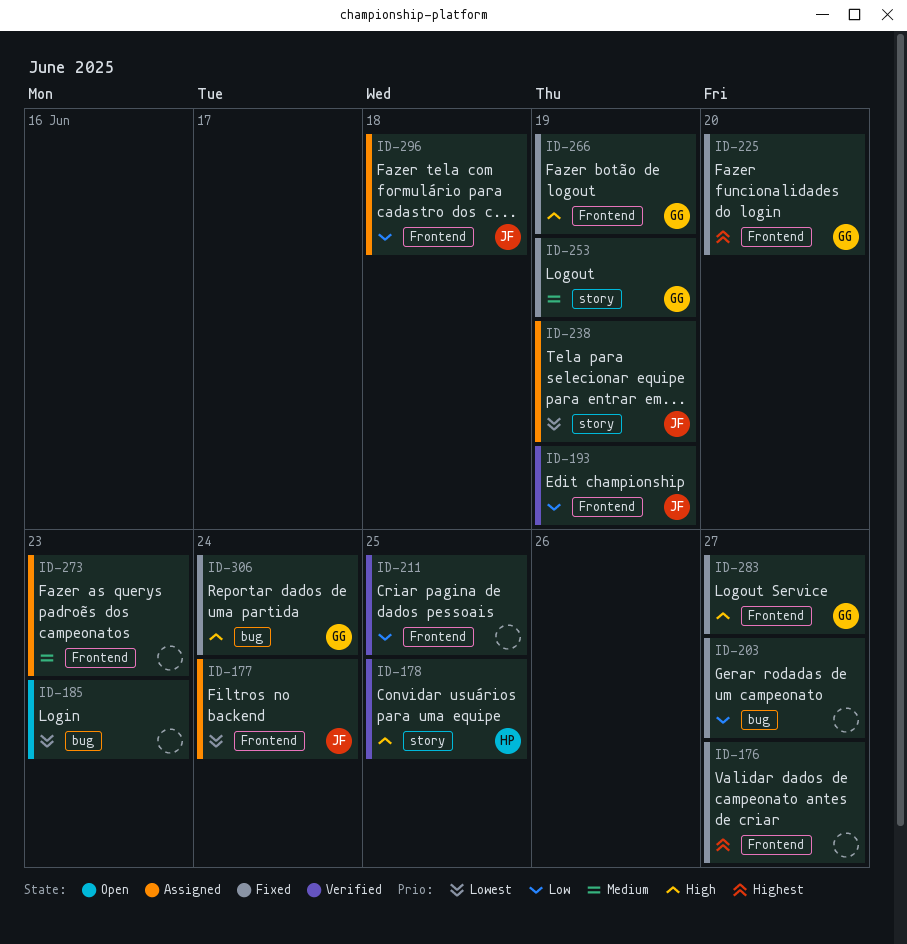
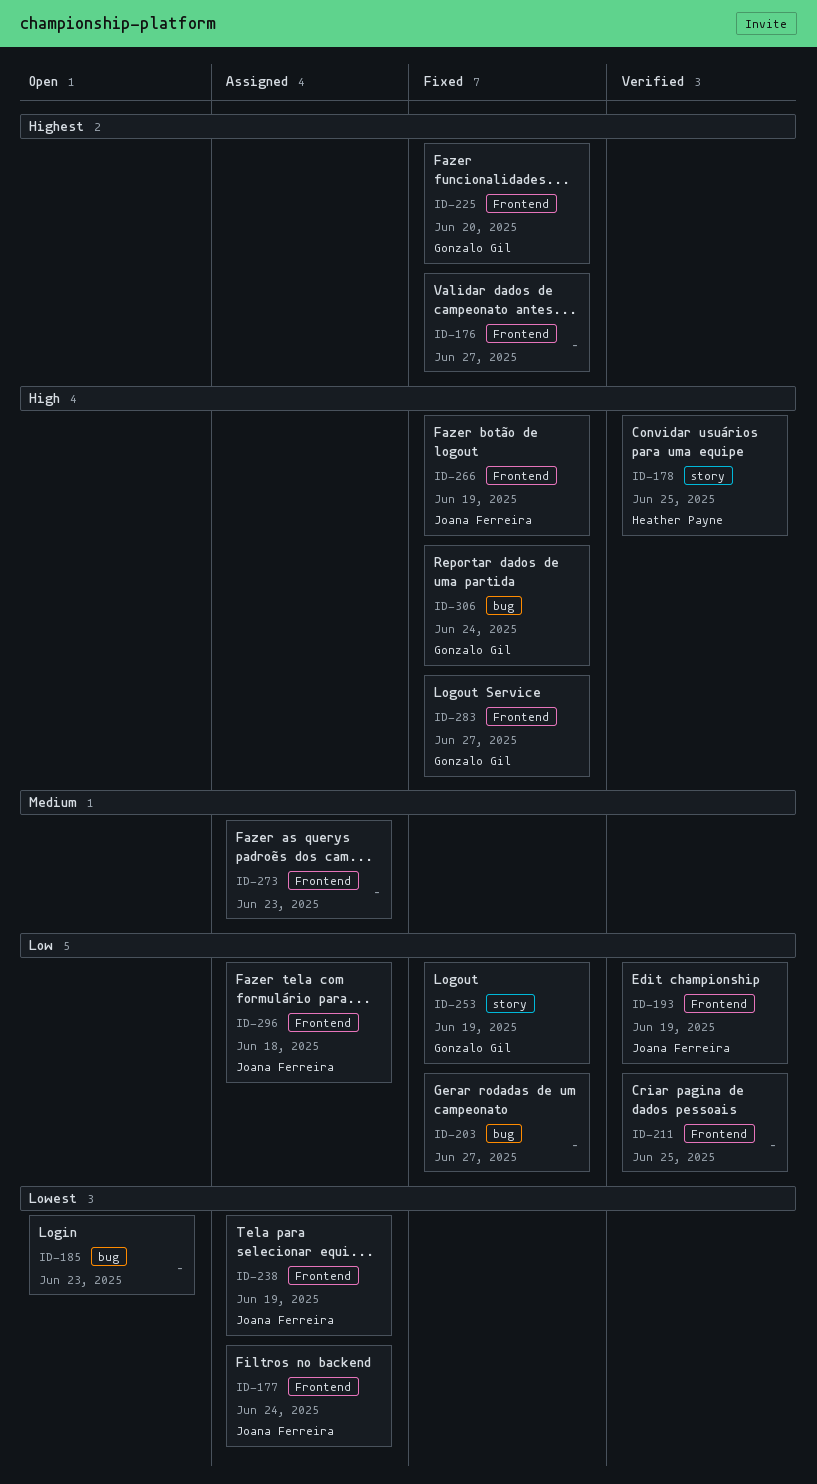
ID-238, label: story -> Frontend
ID-253, priority: Medium -> Low
ID-266, owner: Gonzalo Gil -> Joana Ferreira

